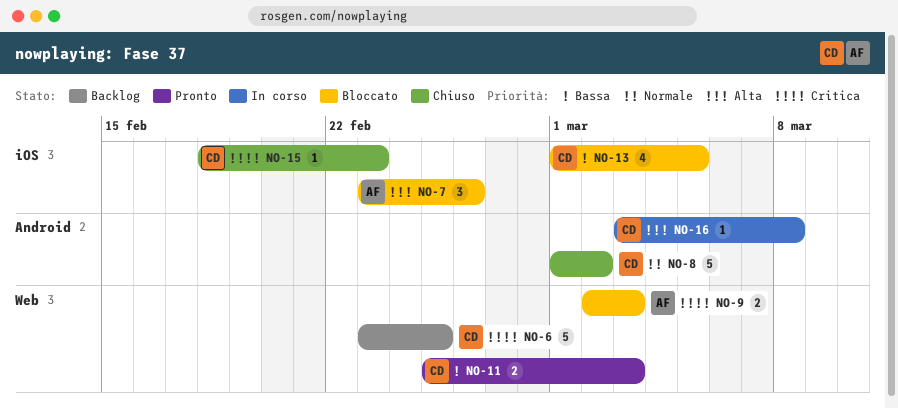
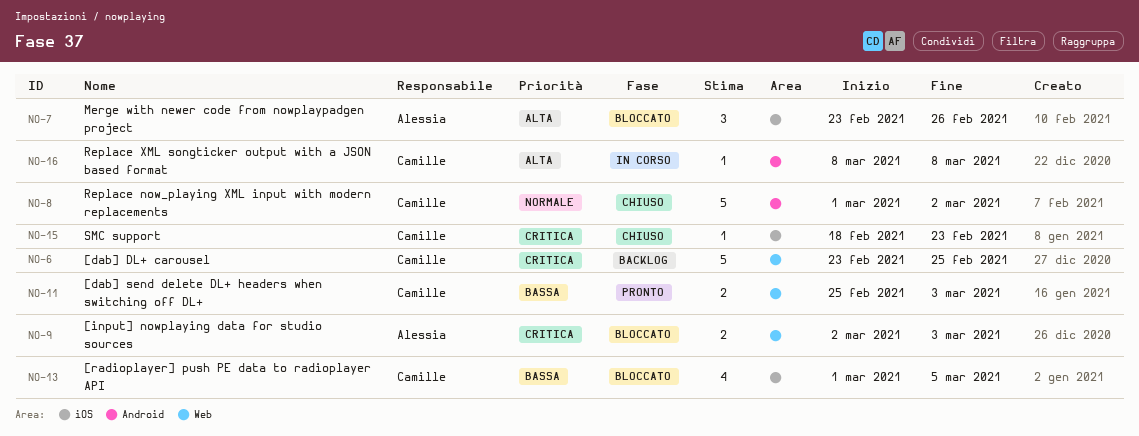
NO-16, start: Mar 3 -> Mar 8

